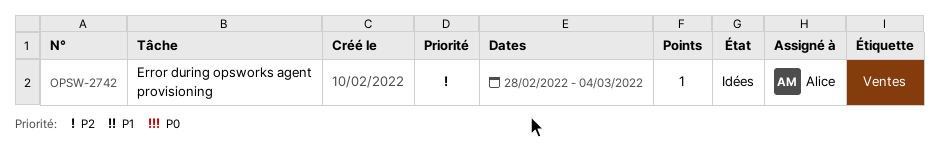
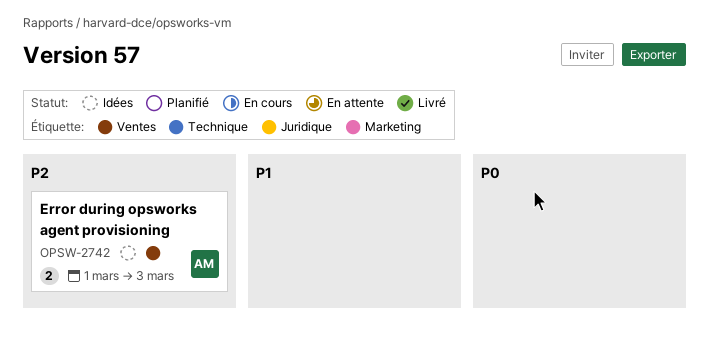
OPSW-2742, estimate: 1 -> 2
OPSW-2742, start: Feb 28 -> Mar 1
OPSW-2742, due: Mar 4 -> Mar 3

